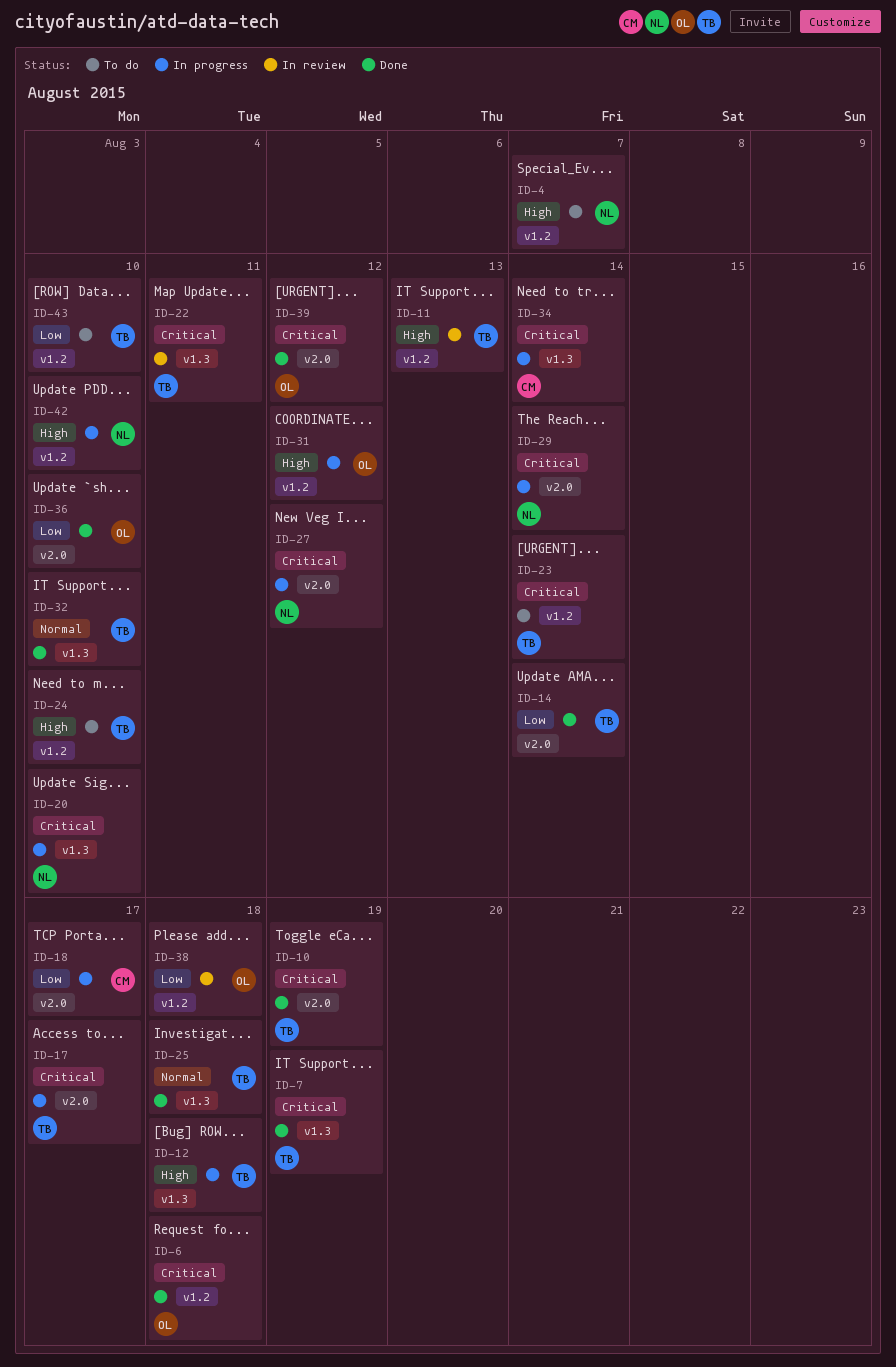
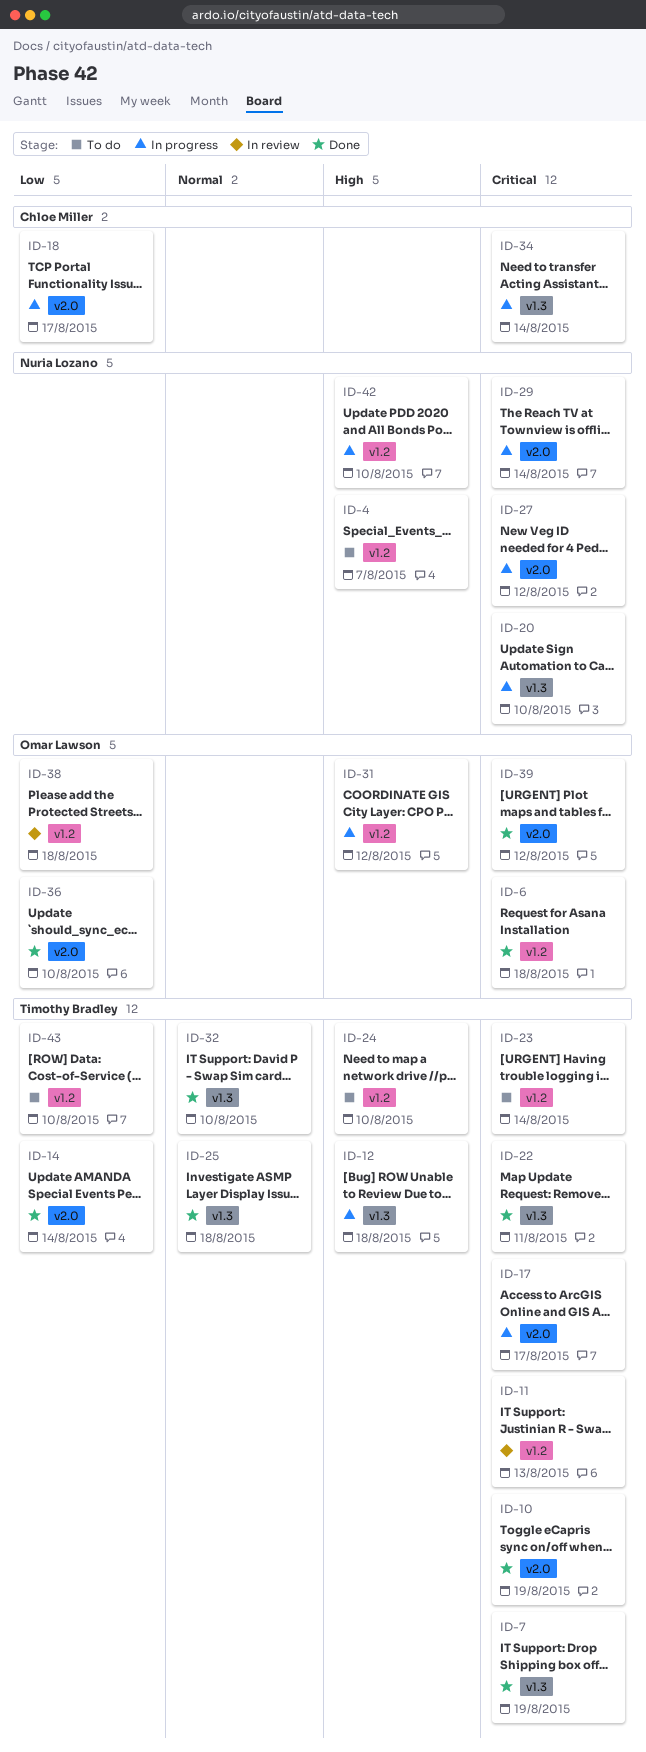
ID-11, priority: High -> Critical
ID-22, status: In review -> Done

